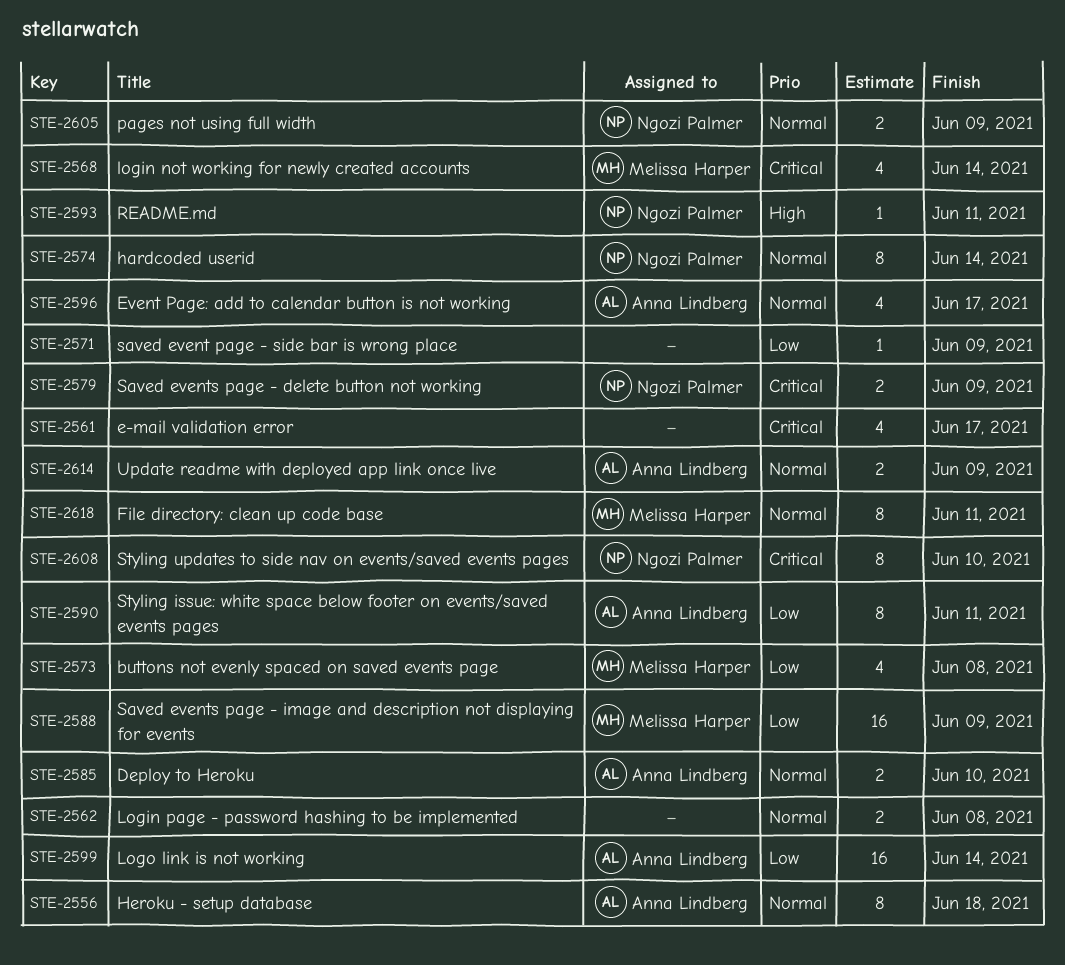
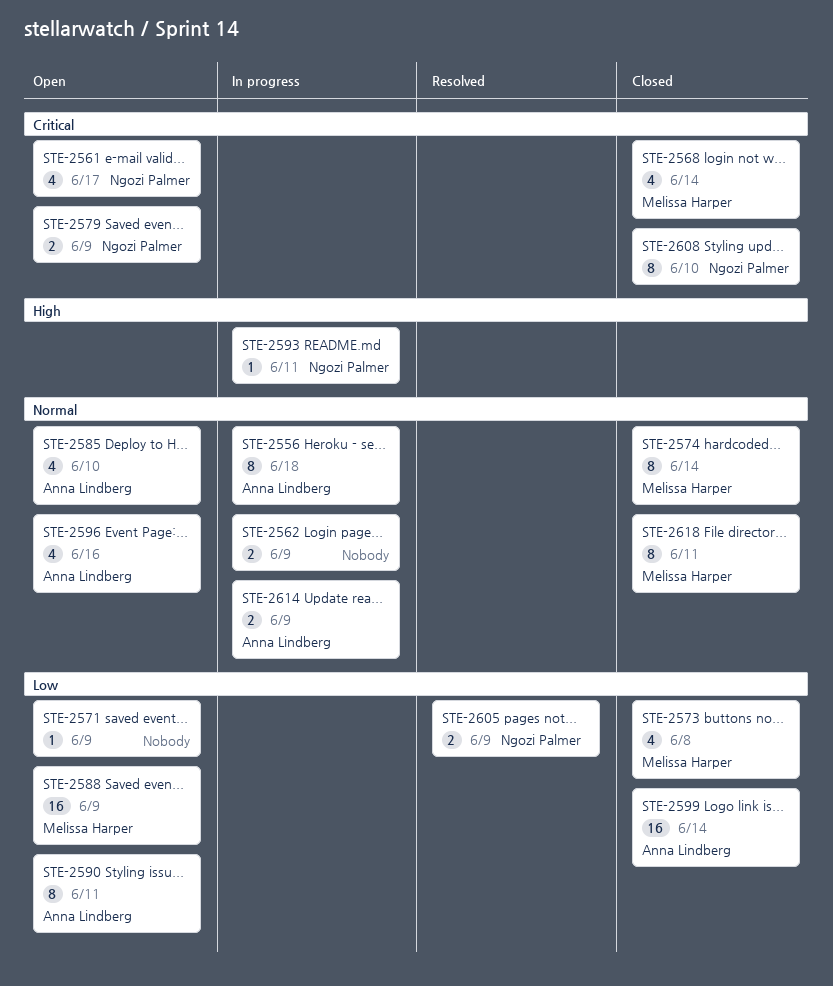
STE-2561, owner: none -> Ngozi Palmer
STE-2562, due: Jun 8 -> Jun 9
STE-2574, owner: Ngozi Palmer -> Melissa Harper
STE-2585, estimate: 2 -> 4
STE-2596, due: Jun 17 -> Jun 16
STE-2605, priority: Normal -> Low

